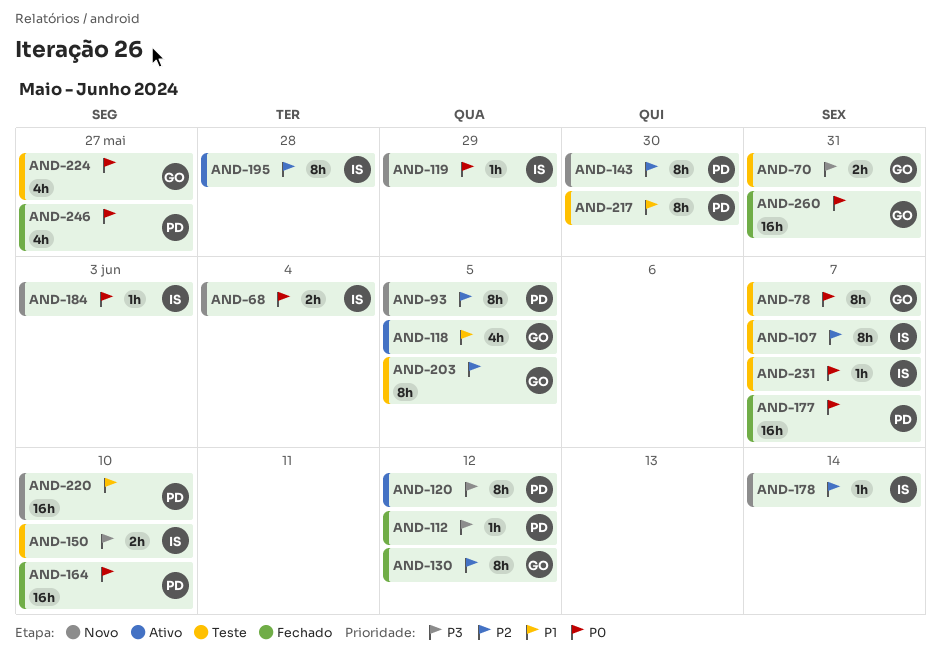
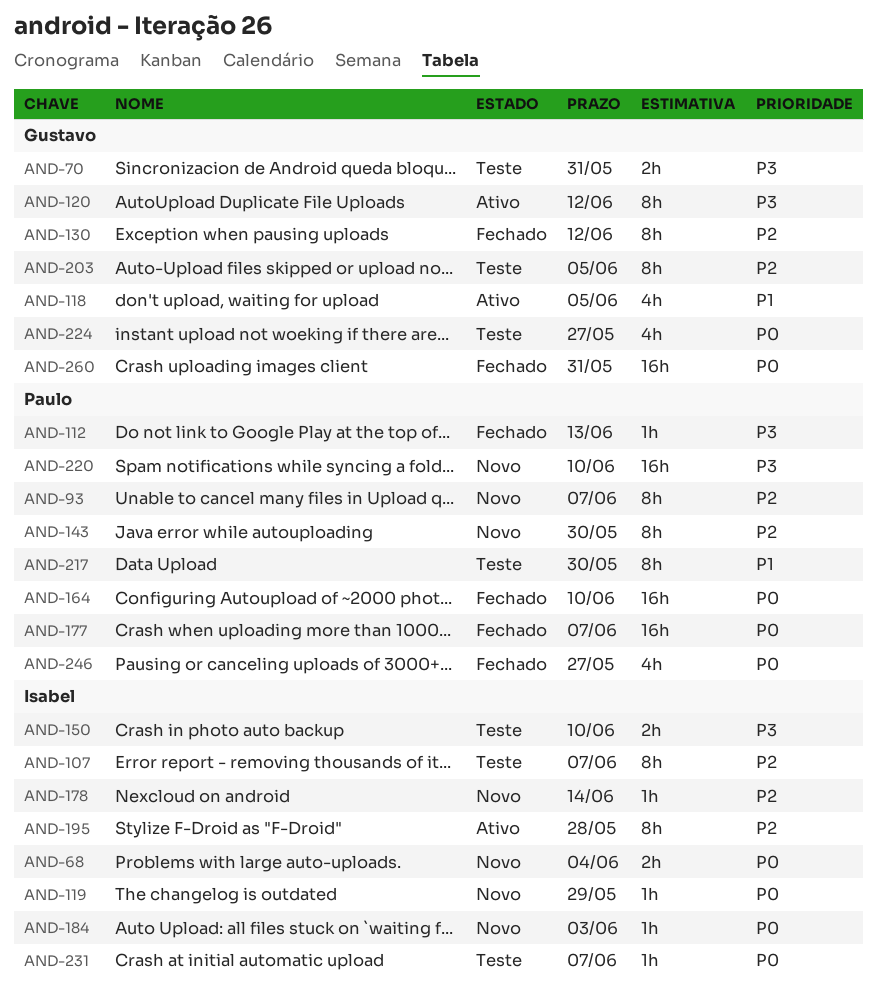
AND-78: present -> none
AND-93, due: Jun 5 -> Jun 7
AND-112, due: Jun 12 -> Jun 13
AND-120, owner: Paulo -> Gustavo
AND-220, priority: P1 -> P3

